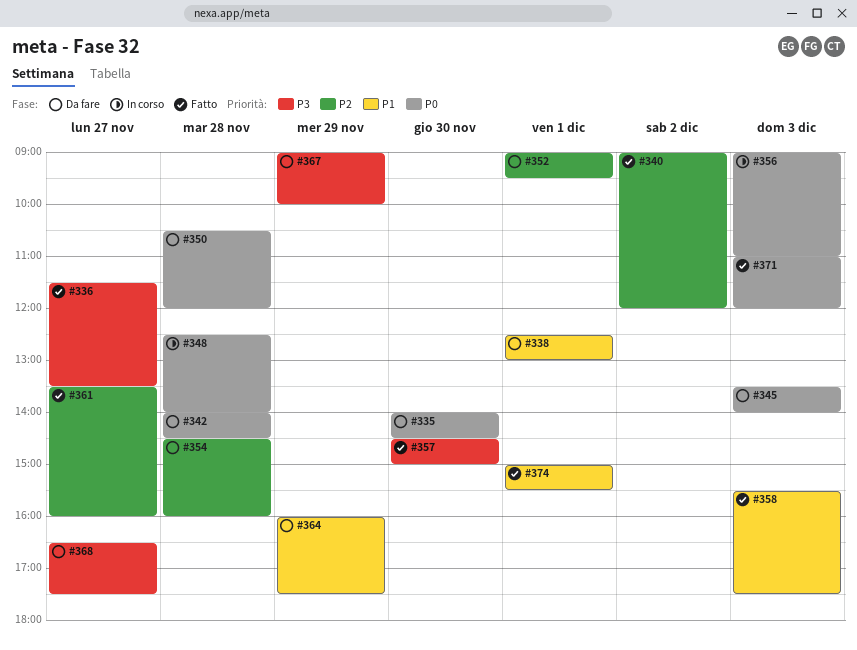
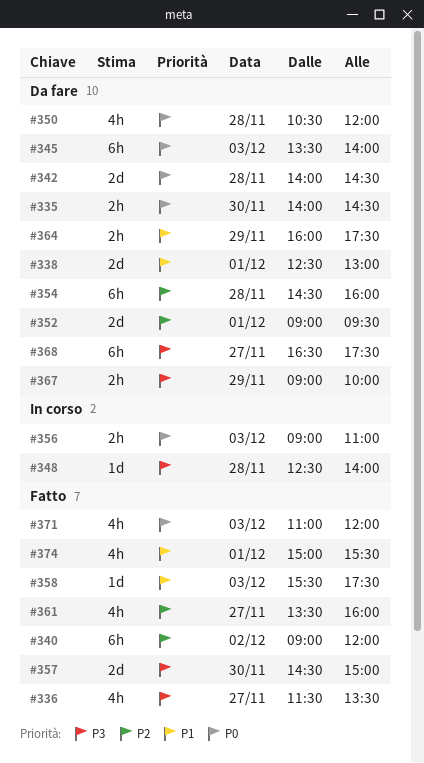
#348, priority: P0 -> P3

